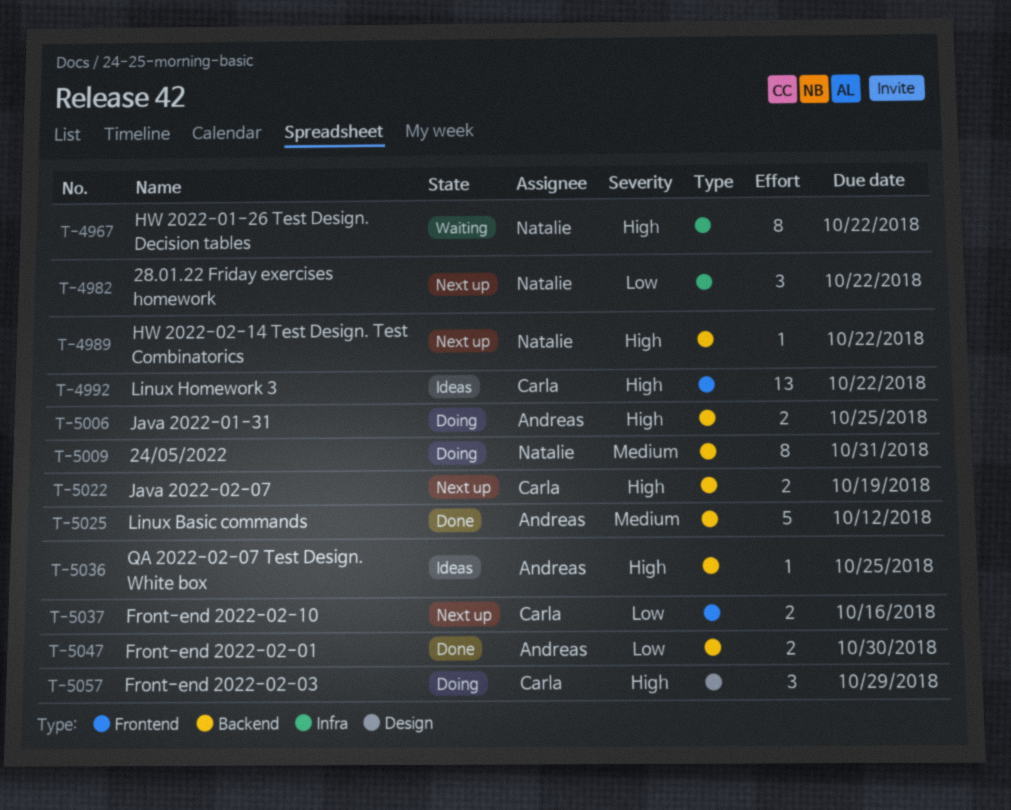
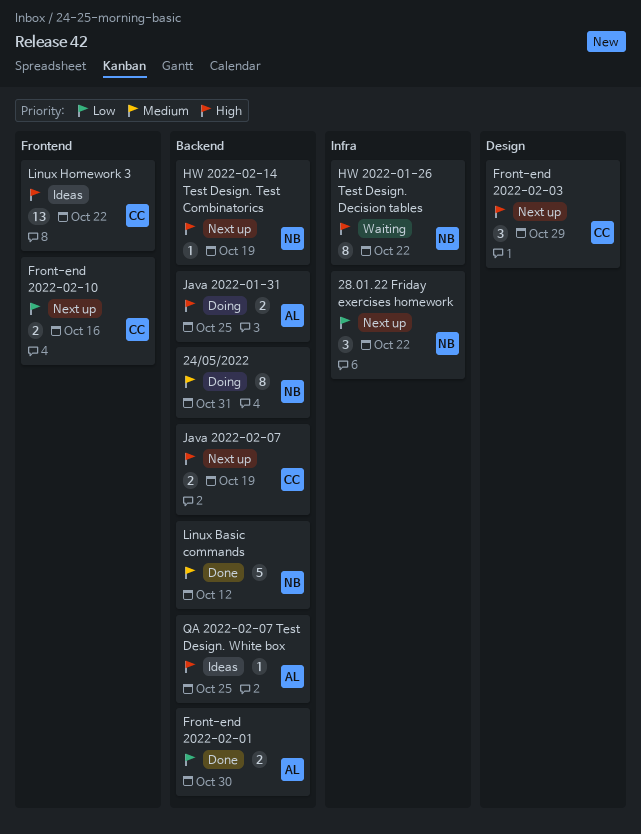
Front-end 2022-02-03, status: Doing -> Next up
HW 2022-02-14 Test Design. Test Combinatorics, due: Oct 22 -> Oct 19
Linux Basic commands, owner: Andreas -> Natalie

